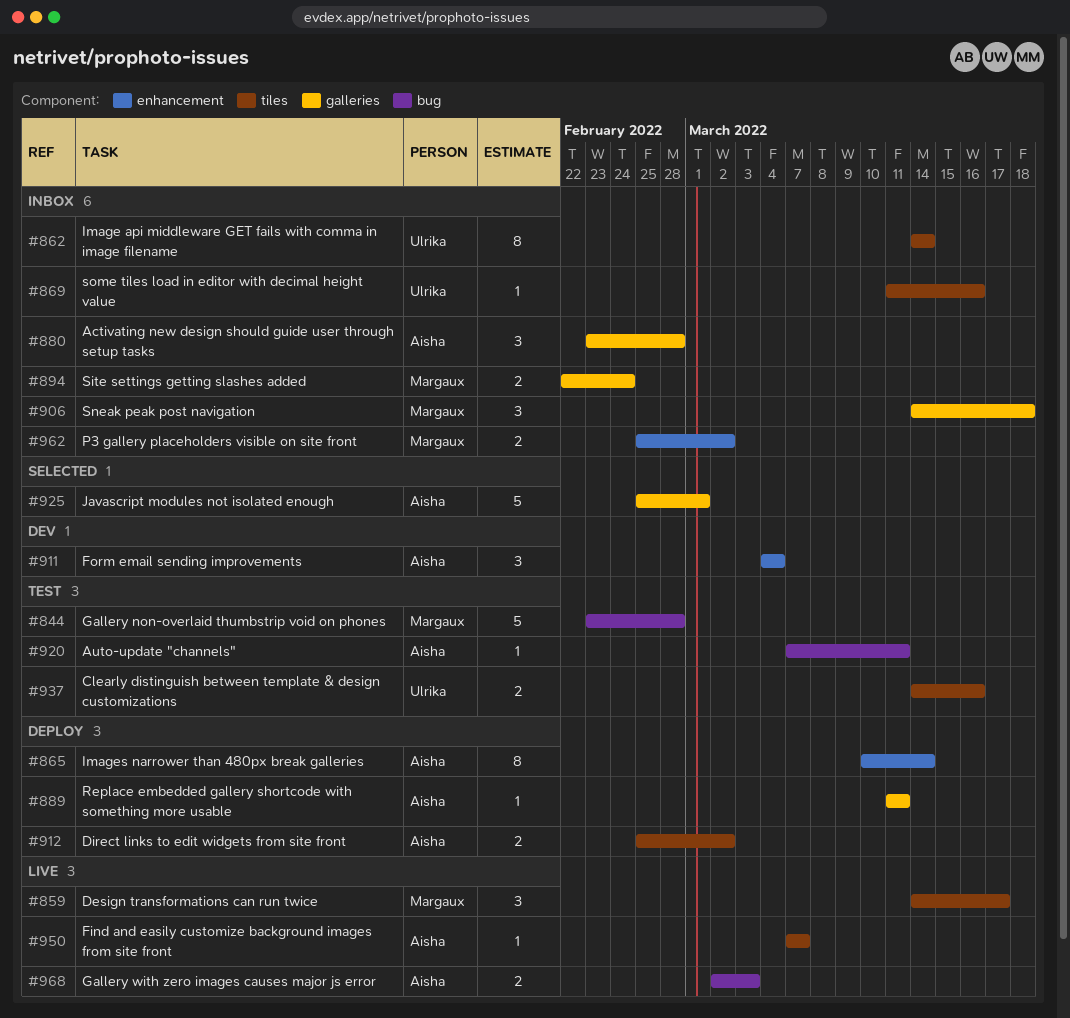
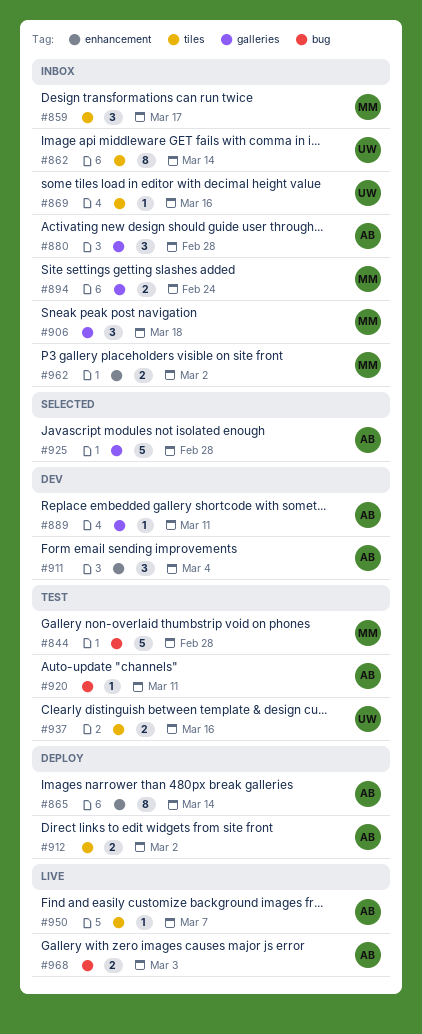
#859, status: Live -> Inbox
#889, status: Deploy -> Dev
#925, due: Mar 1 -> Feb 28

